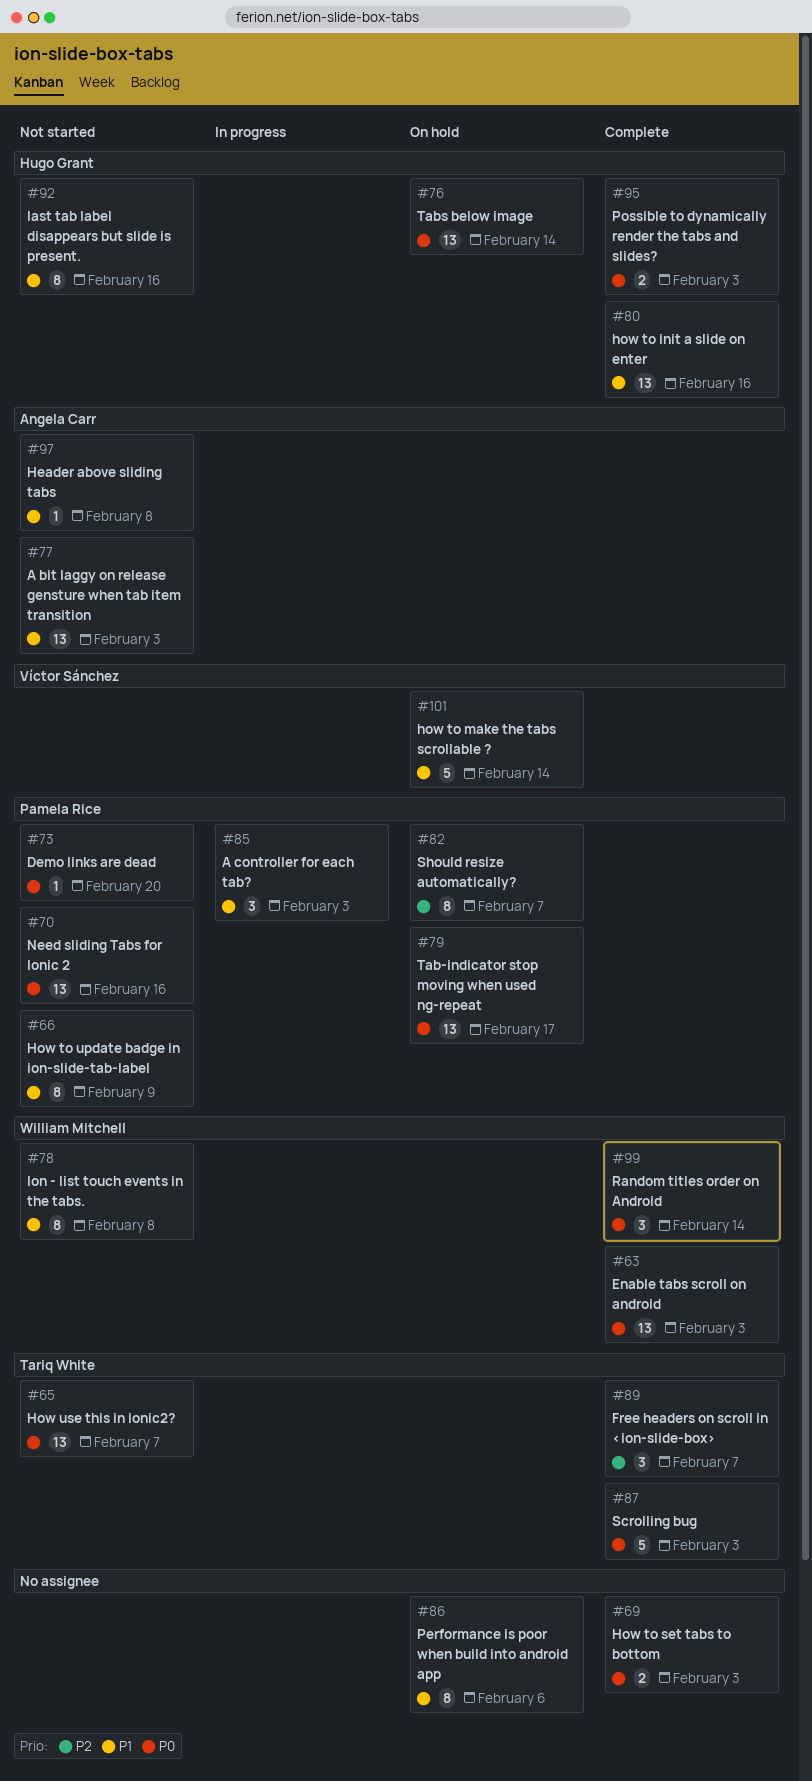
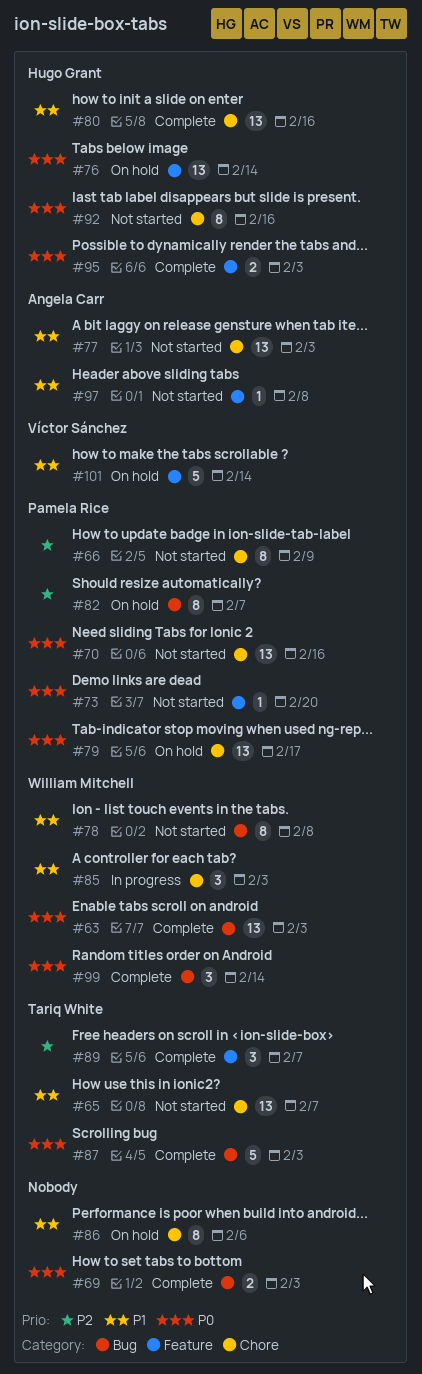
#65, priority: P0 -> P1
#66, priority: P1 -> P2
#85, owner: Pamela Rice -> William Mitchell
#92, priority: P1 -> P0

